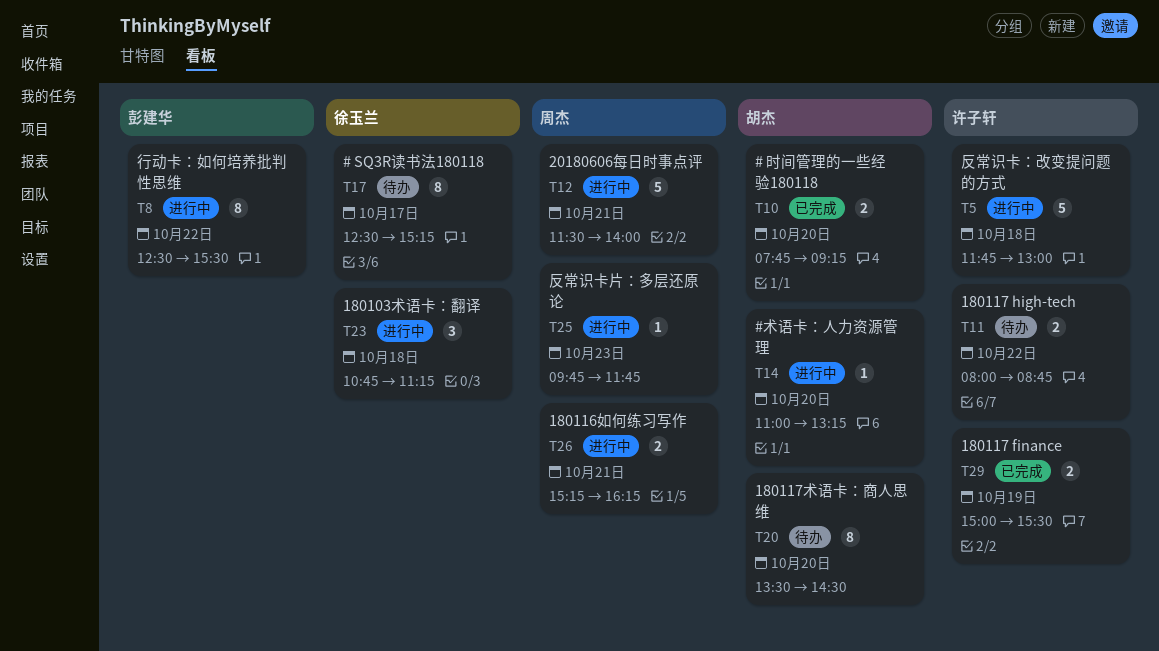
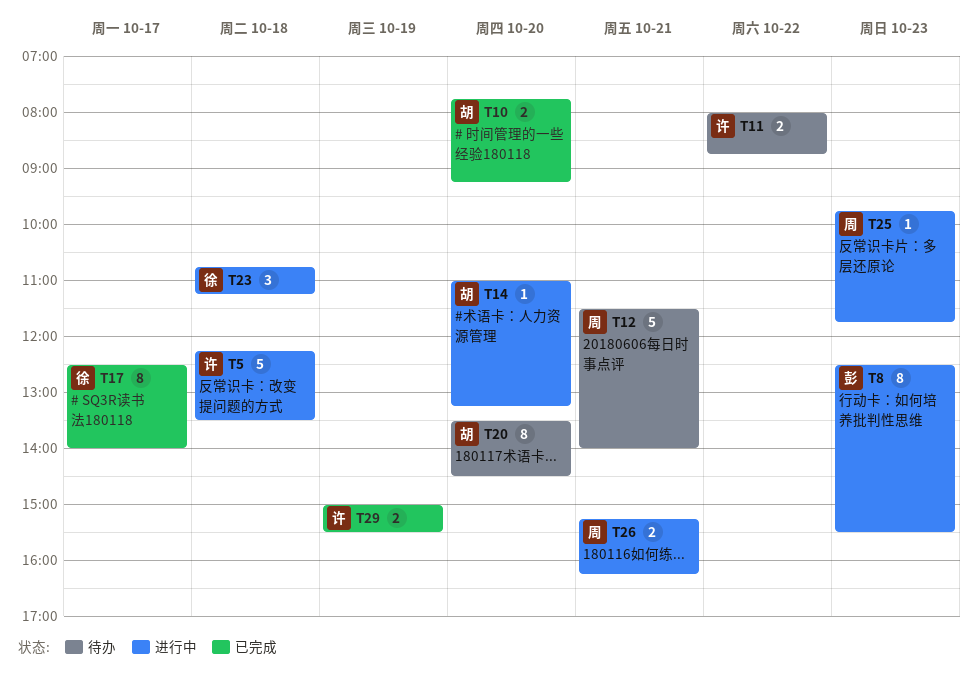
T5, begins: 11:45 -> 12:15
T5, ends: 13:00 -> 13:30
T8, day: Oct 22 -> Oct 23
T12, status: 进行中 -> 待办
T17, status: 待办 -> 已完成
T17, ends: 15:15 -> 14:00

